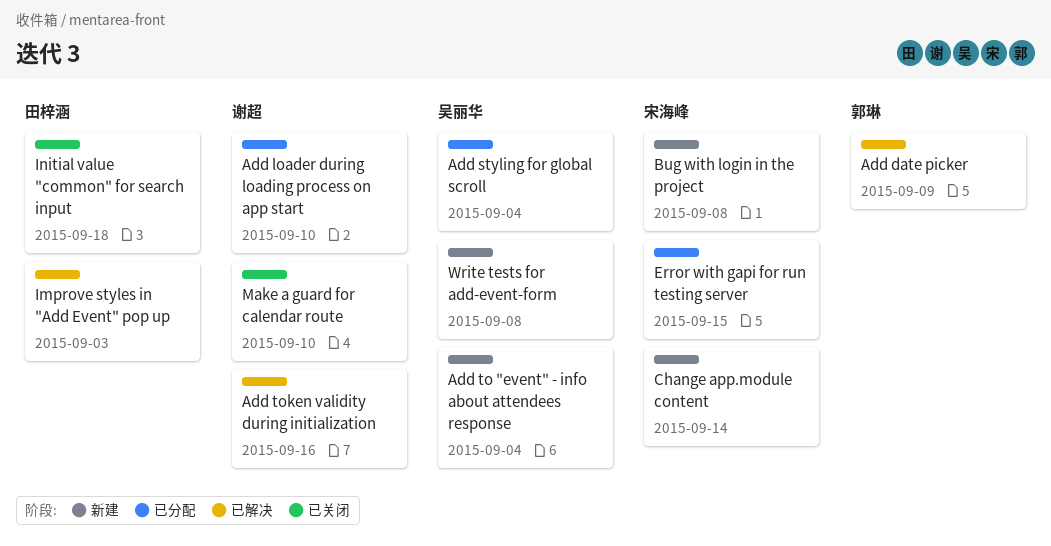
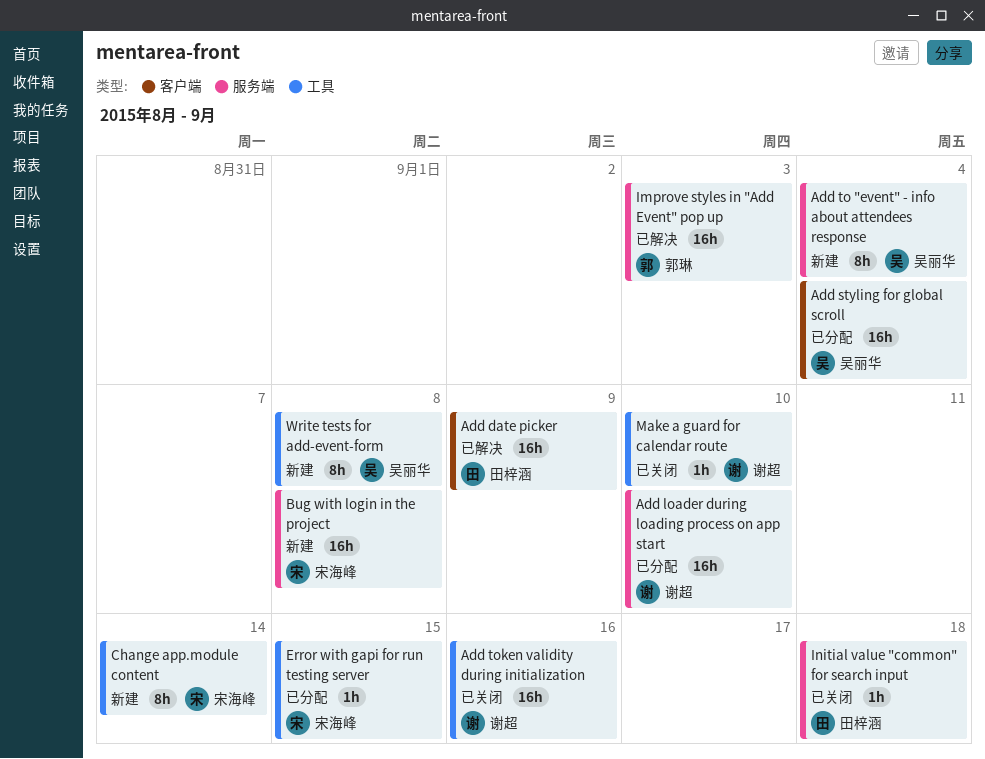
Add date picker, owner: 郭琳 -> 田梓涵
Add token validity during initialization, status: 已解决 -> 已关闭
Improve styles in "Add Event" pop up, owner: 田梓涵 -> 郭琳

